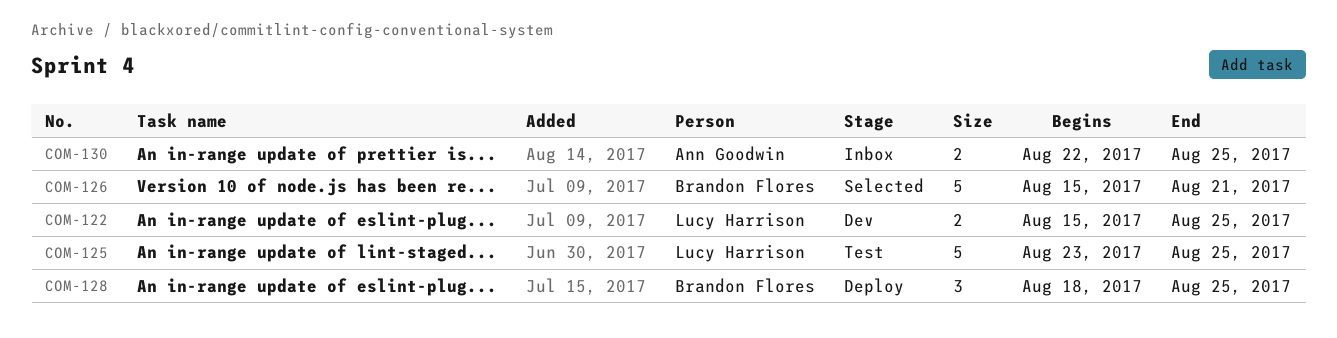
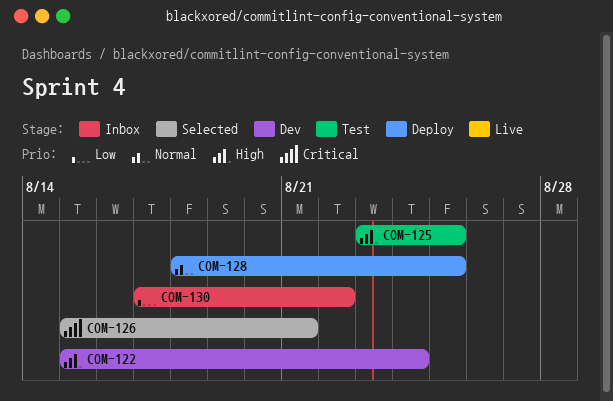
COM-122, due: Aug 25 -> Aug 24
COM-130, start: Aug 22 -> Aug 17
COM-130, due: Aug 25 -> Aug 22

